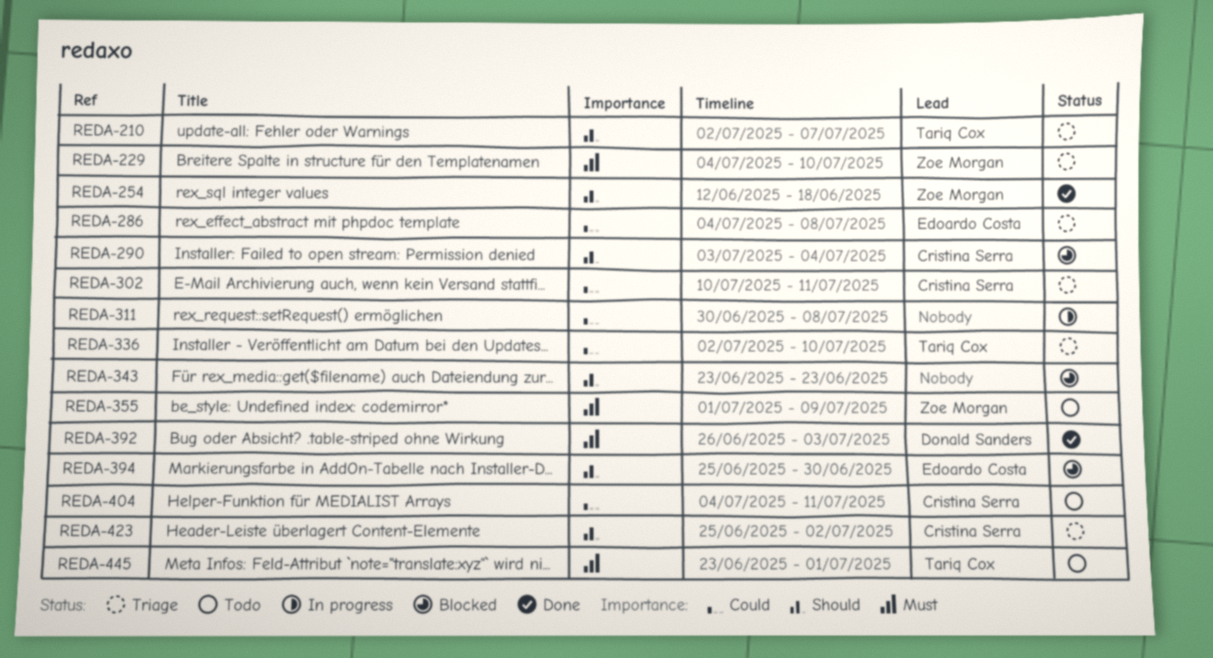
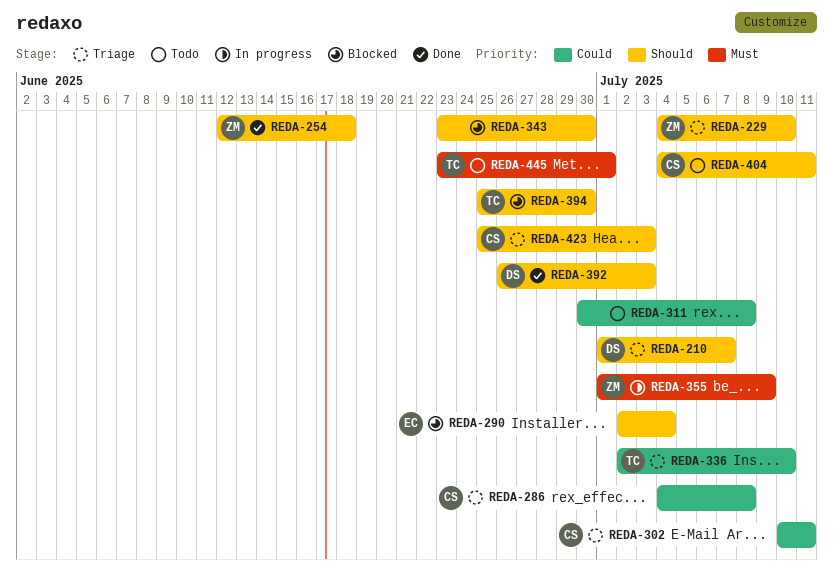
REDA-210, owner: Tariq Cox -> Donald Sanders
REDA-210, start: Jul 2 -> Jul 1
REDA-229, priority: Must -> Should
REDA-286, owner: Edoardo Costa -> Cristina Serra
REDA-290, owner: Cristina Serra -> Edoardo Costa
REDA-290, start: Jul 3 -> Jul 2
REDA-311, status: In progress -> Todo
REDA-343, due: Jun 23 -> Jun 30
REDA-355, status: Todo -> In progress
REDA-392, priority: Must -> Should
REDA-394, owner: Edoardo Costa -> Tariq Cox
REDA-404, priority: Could -> Should
REDA-423, due: Jul 2 -> Jul 3

